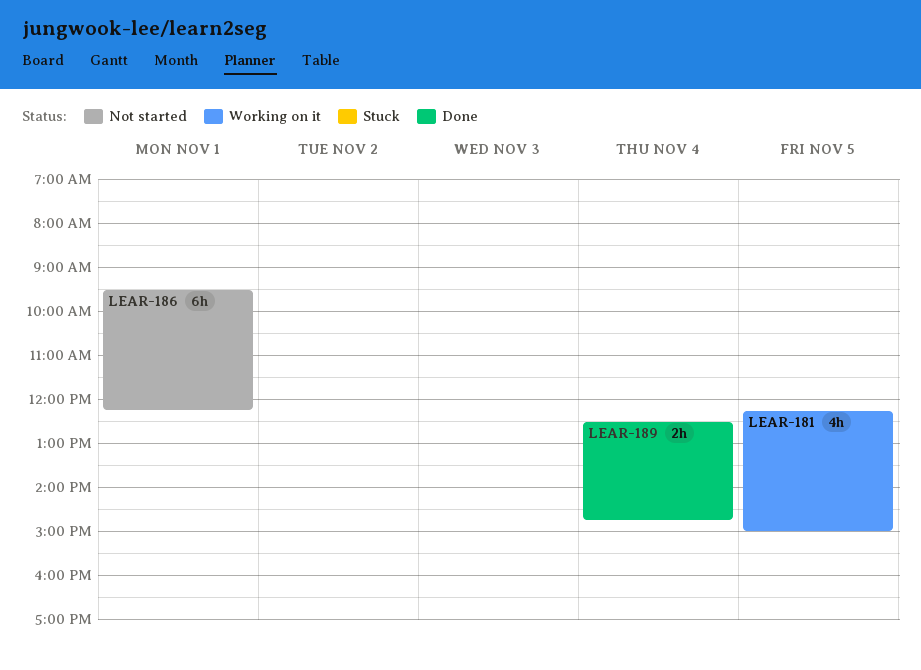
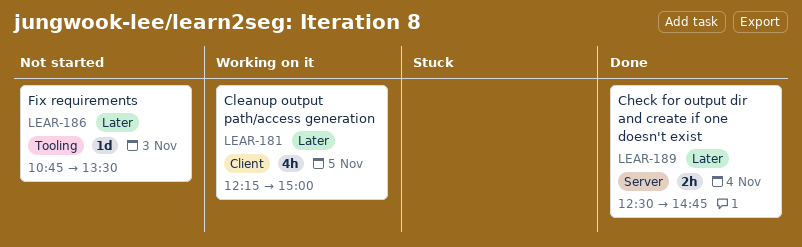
LEAR-186, estimate: 6h -> 1d
LEAR-186, day: Nov 1 -> Nov 3
LEAR-186, begins: 09:30 -> 10:45
LEAR-186, ends: 12:15 -> 13:30

